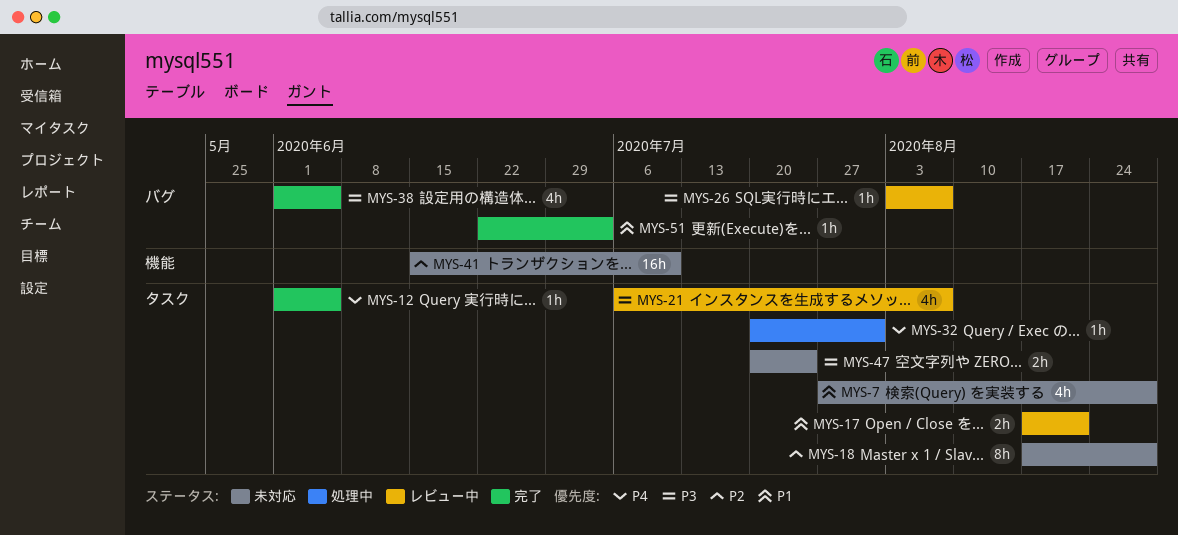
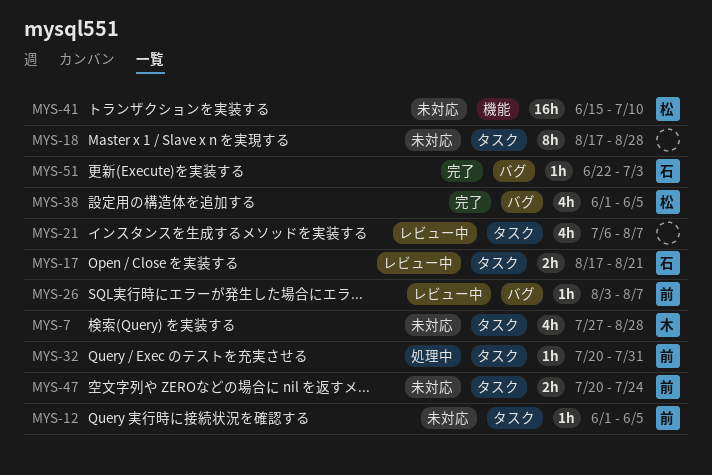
MYS-12, status: 完了 -> 未対応

